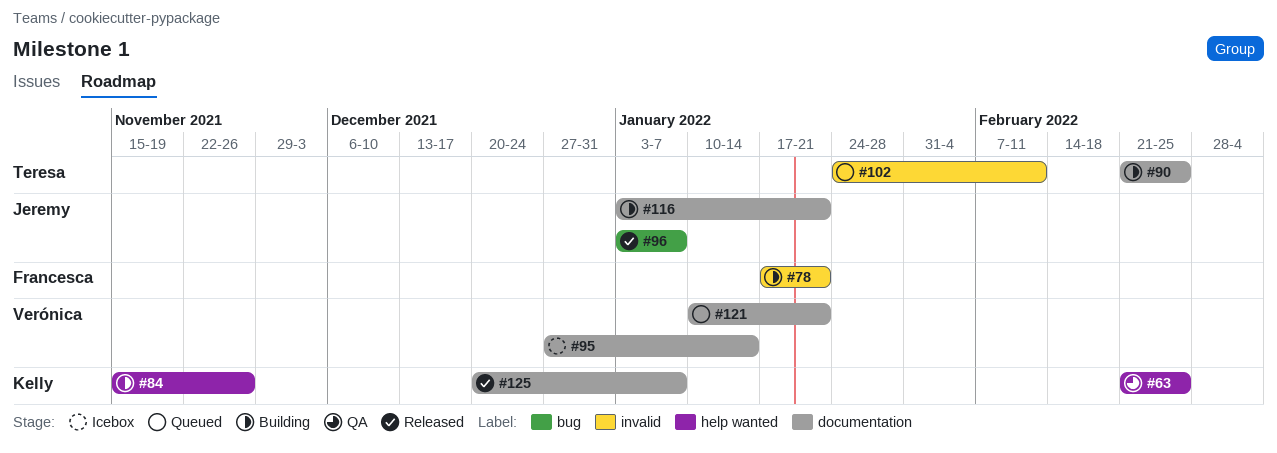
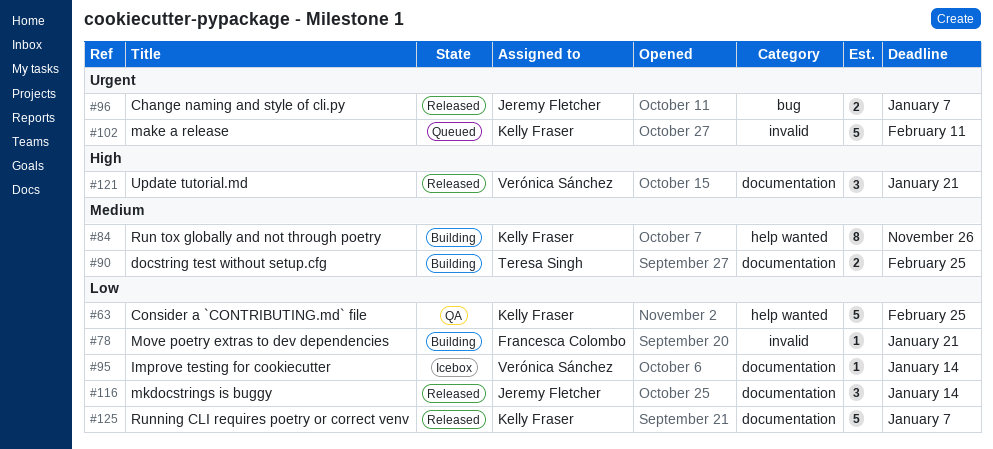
#102, owner: Teresa Singh -> Kelly Fraser
#116, status: Building -> Released
#116, due: Jan 21 -> Jan 14
#121, status: Queued -> Released

